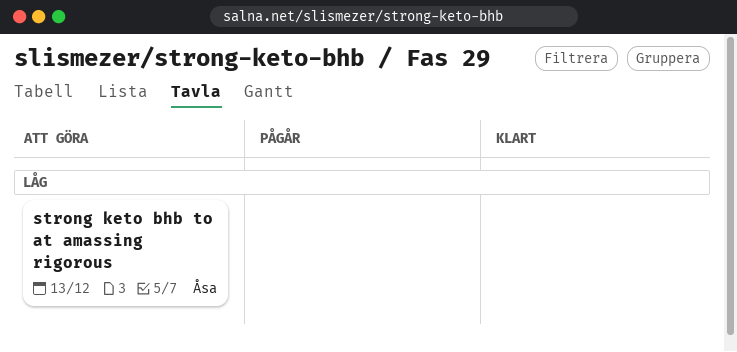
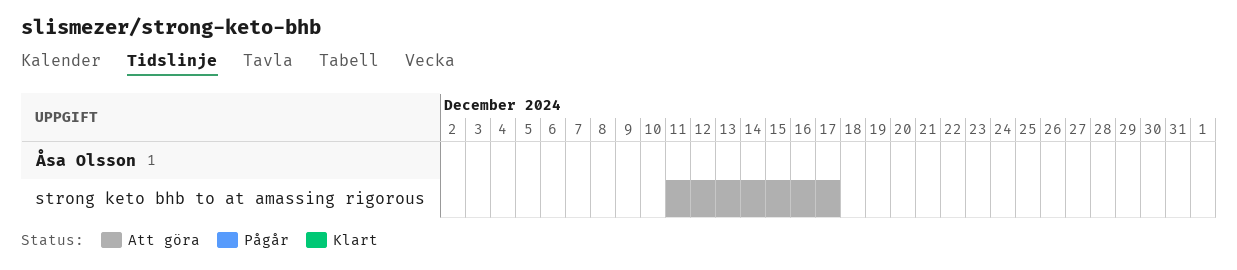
strong keto bhb to at amassing rigorous, due: Dec 13 -> Dec 17

